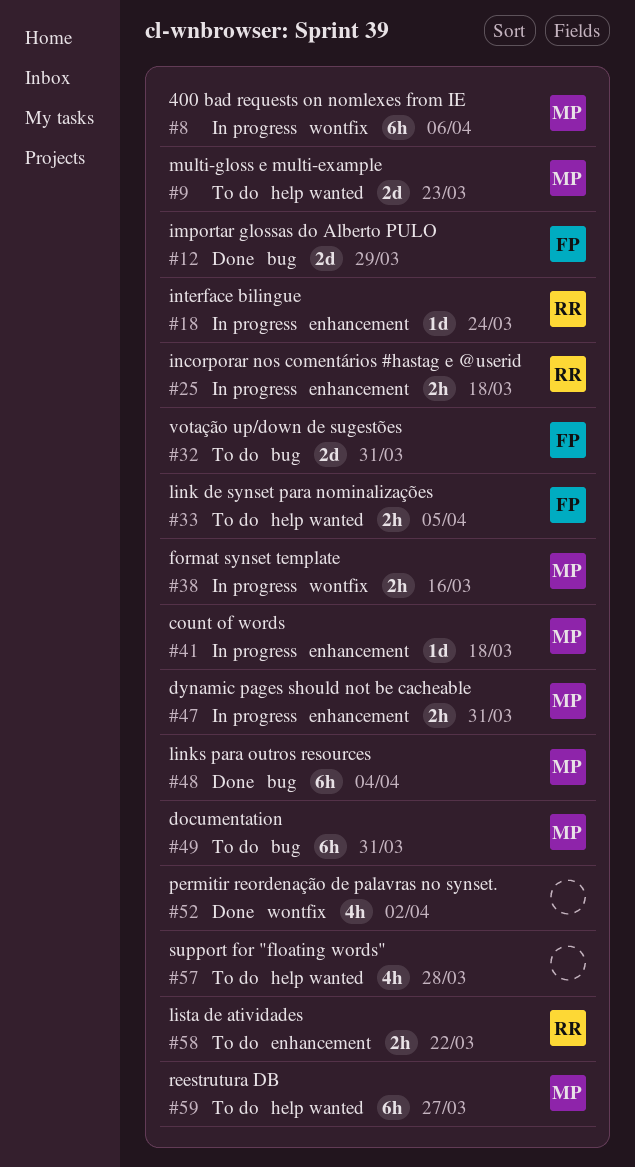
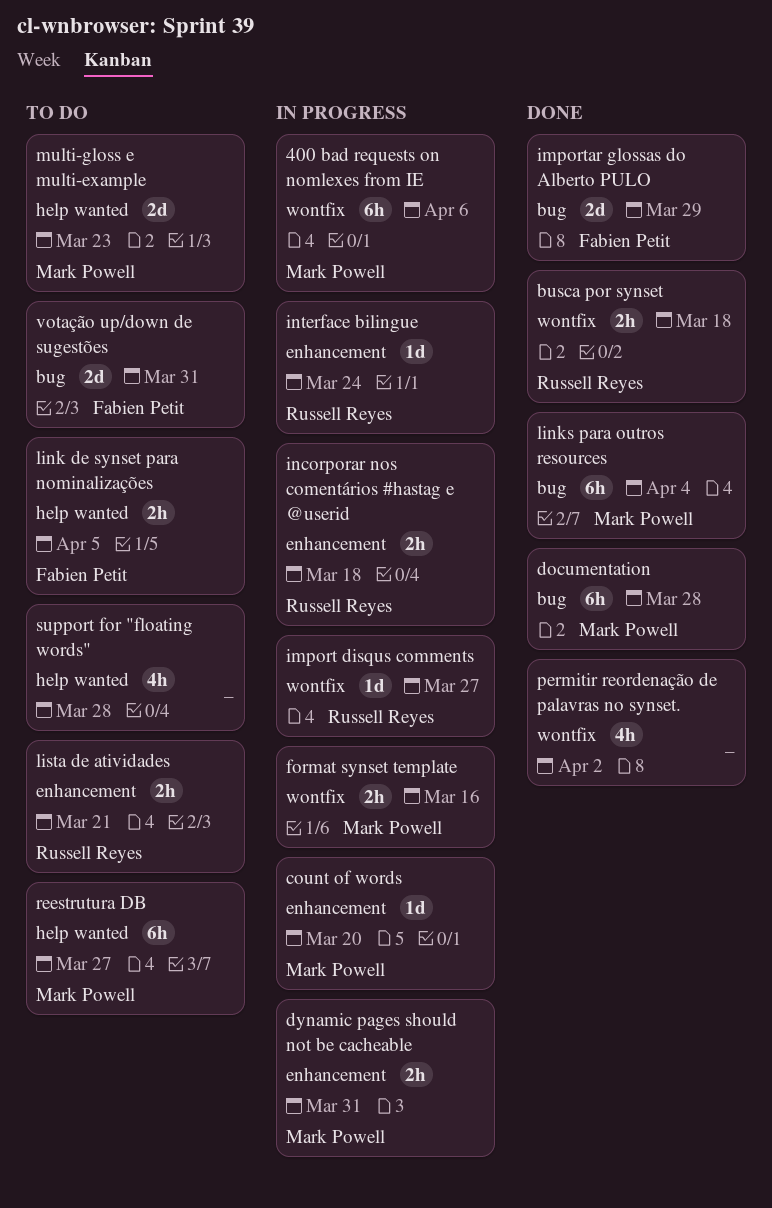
busca por synset: none -> present
count of words, due: Mar 18 -> Mar 20
documentation, status: To do -> Done
documentation, due: Mar 31 -> Mar 28
import disqus comments: none -> present
lista de atividades, due: Mar 22 -> Mar 21

